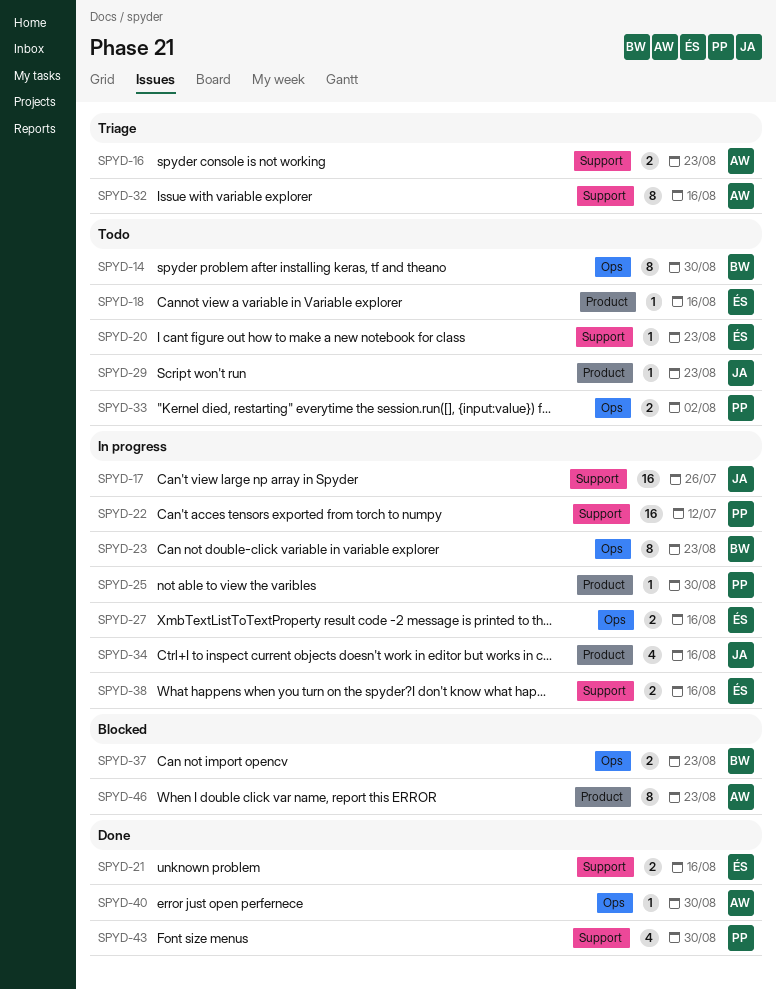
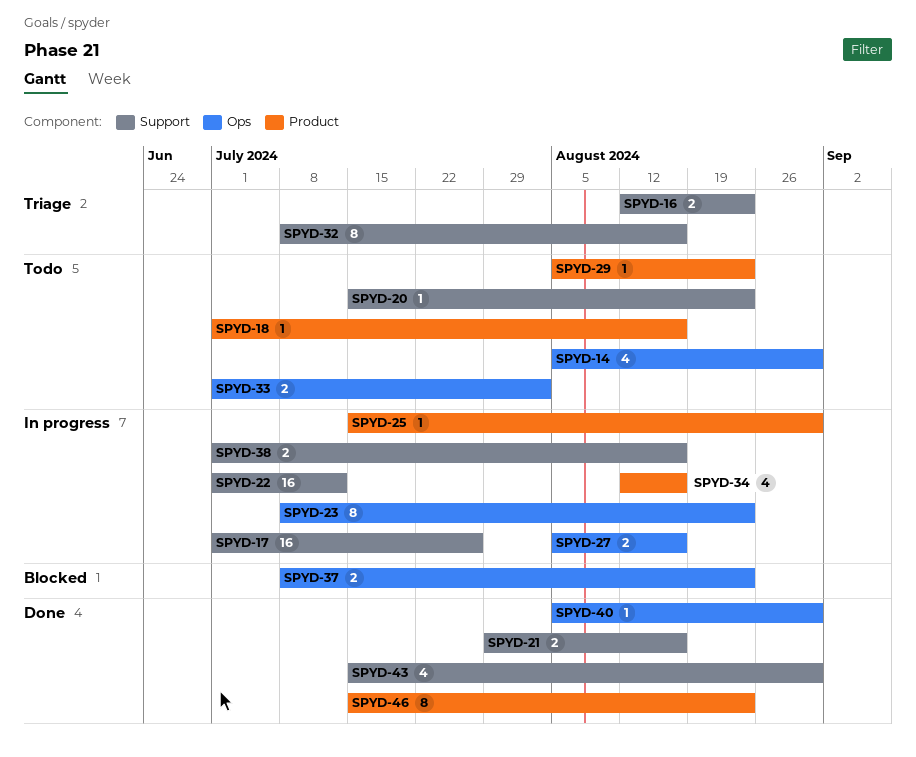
SPYD-14, estimate: 8 -> 4
SPYD-46, status: Blocked -> Done

